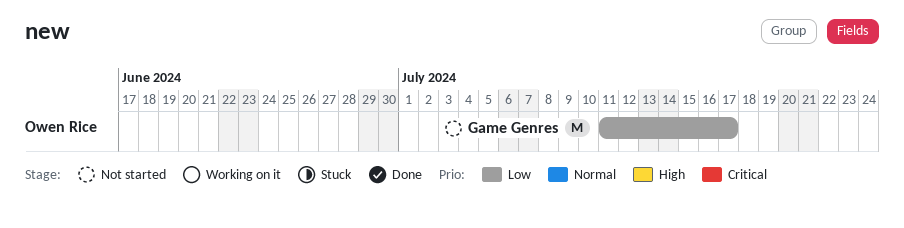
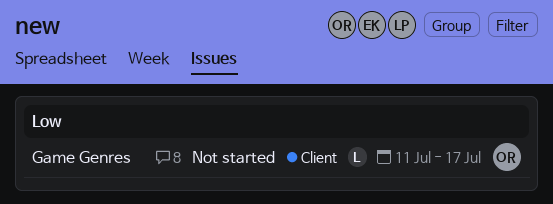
Game Genres, estimate: M -> L

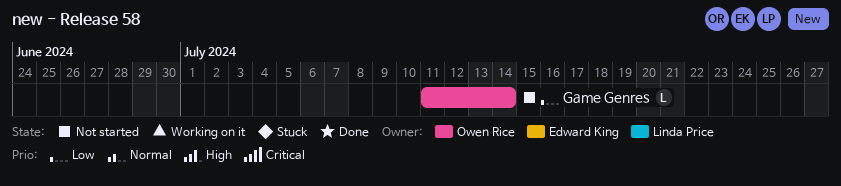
Game Genres, due: Jul 17 -> Jul 14

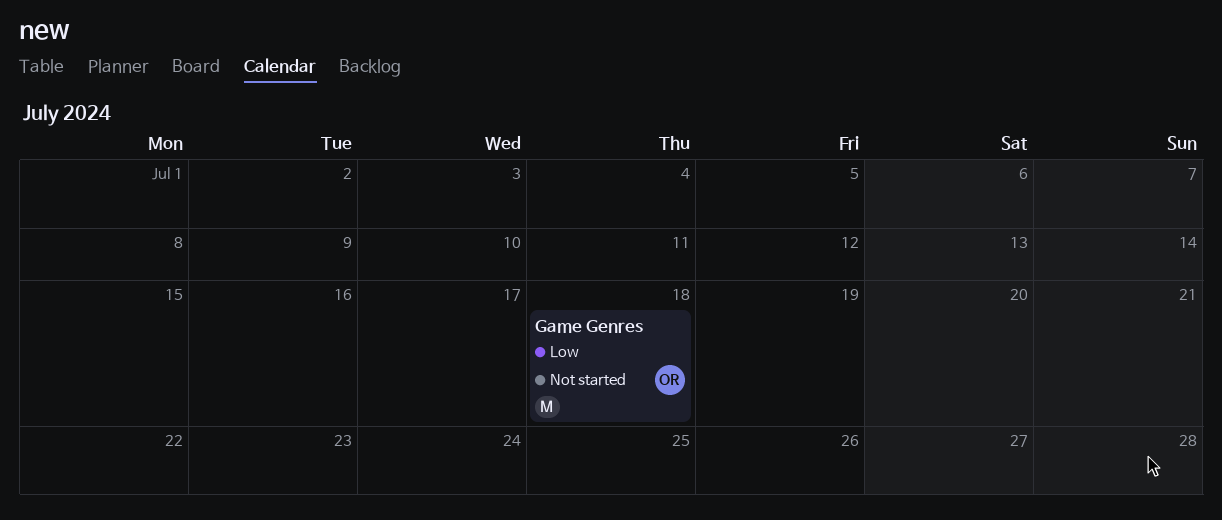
Game Genres, estimate: L -> M
Game Genres, due: Jul 14 -> Jul 18

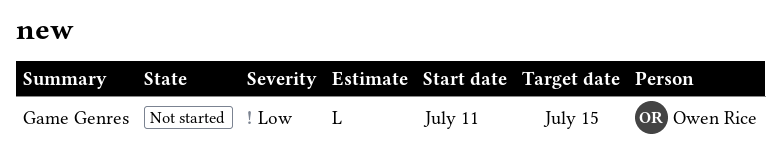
Game Genres, estimate: M -> L
Game Genres, due: Jul 18 -> Jul 15

